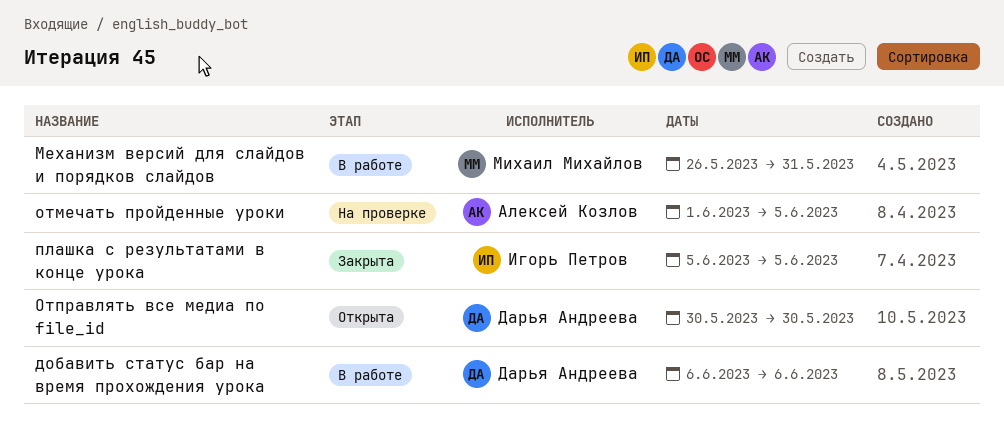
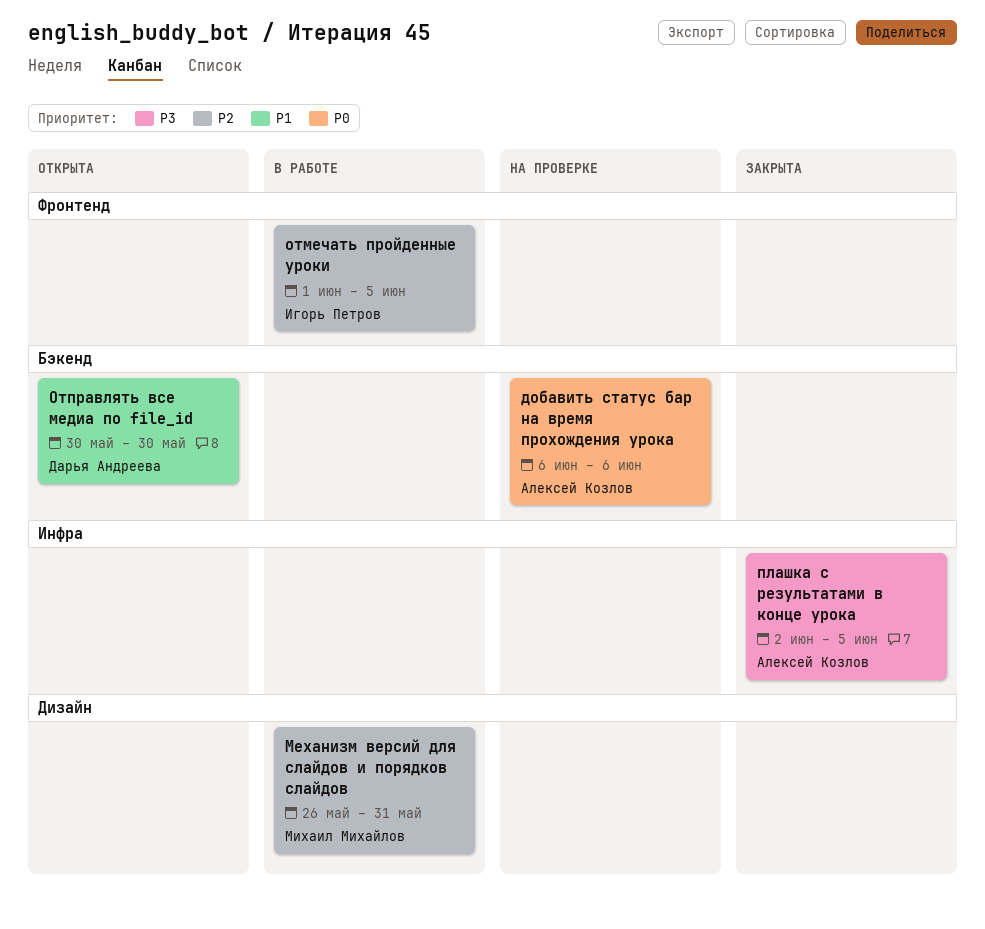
добавить статус бар на время прохождения урока, status: В работе -> На проверке
добавить статус бар на время прохождения урока, owner: Дарья Андреева -> Алексей Козлов
отмечать пройденные уроки, status: На проверке -> В работе
отмечать пройденные уроки, owner: Алексей Козлов -> Игорь Петров
плашка с результатами в конце урока, owner: Игорь Петров -> Алексей Козлов
плашка с результатами в конце урока, start: Jun 5 -> Jun 2

